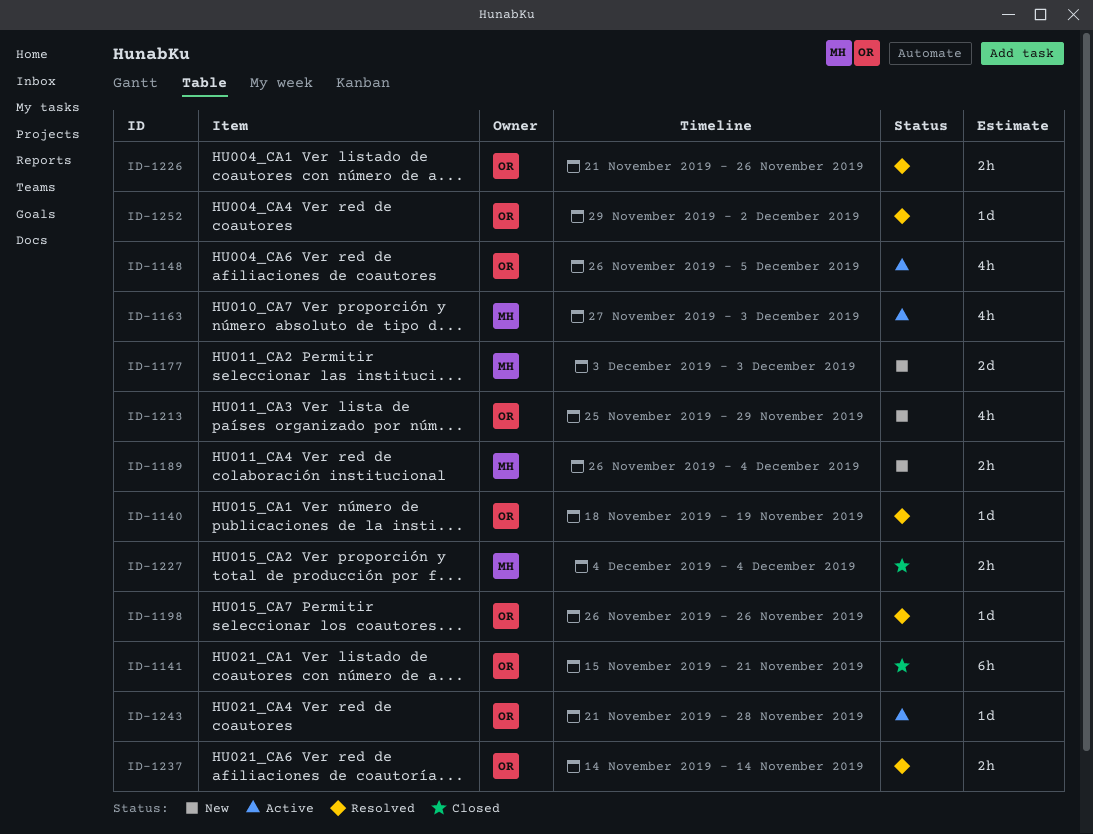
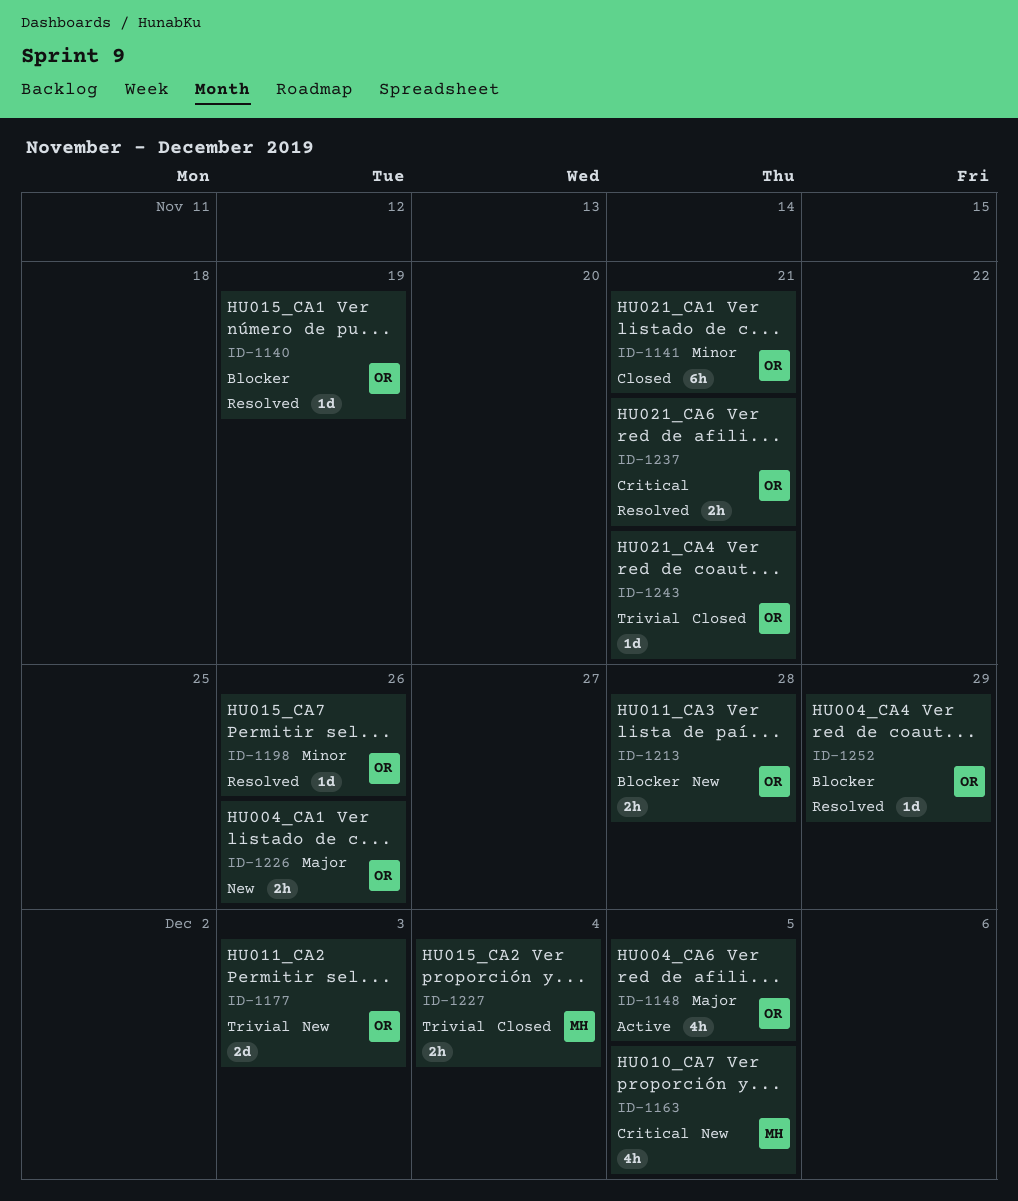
ID-1163, status: Active -> New
ID-1163, due: Dec 3 -> Dec 5
ID-1177, owner: MH -> OR
ID-1189: present -> none
ID-1213, estimate: 4h -> 2h
ID-1213, due: Nov 29 -> Nov 28
ID-1226, status: Resolved -> New
ID-1237, due: Nov 14 -> Nov 21
ID-1243, status: Active -> Closed
ID-1243, due: Nov 28 -> Nov 21
ID-1252, due: Dec 2 -> Nov 29

